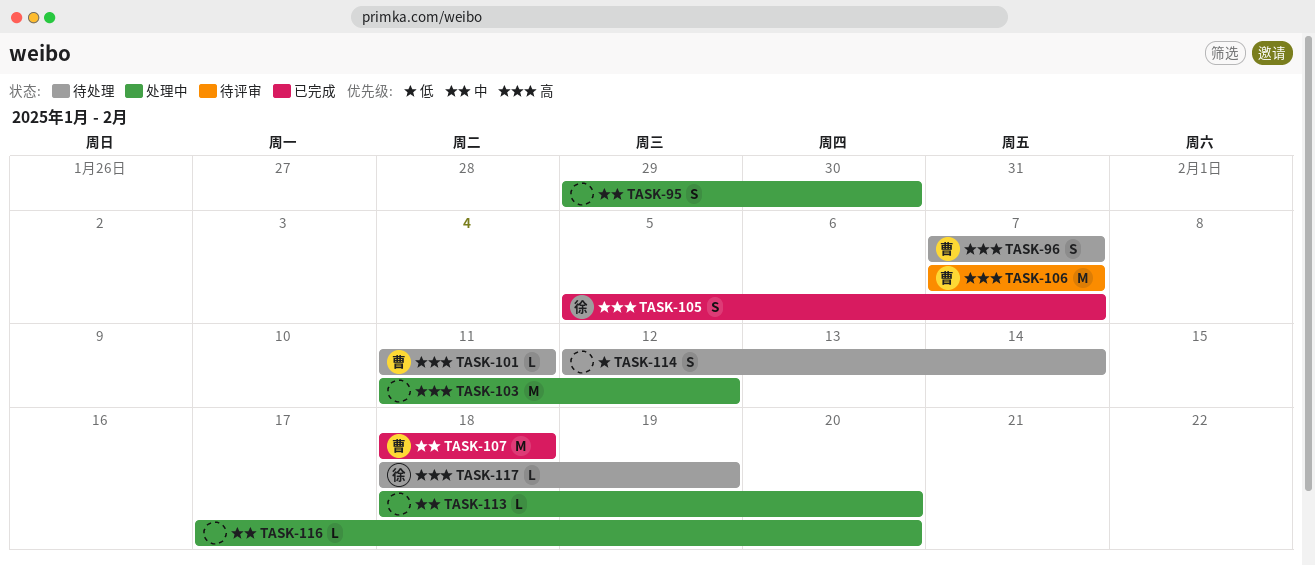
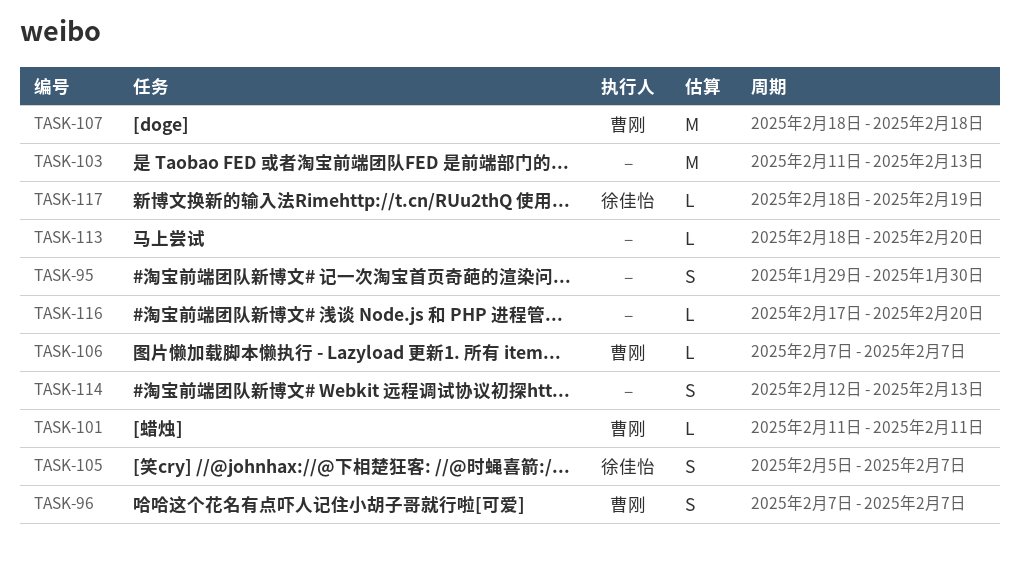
TASK-103, due: Feb 12 -> Feb 13
TASK-106, estimate: M -> L
TASK-114, due: Feb 14 -> Feb 13

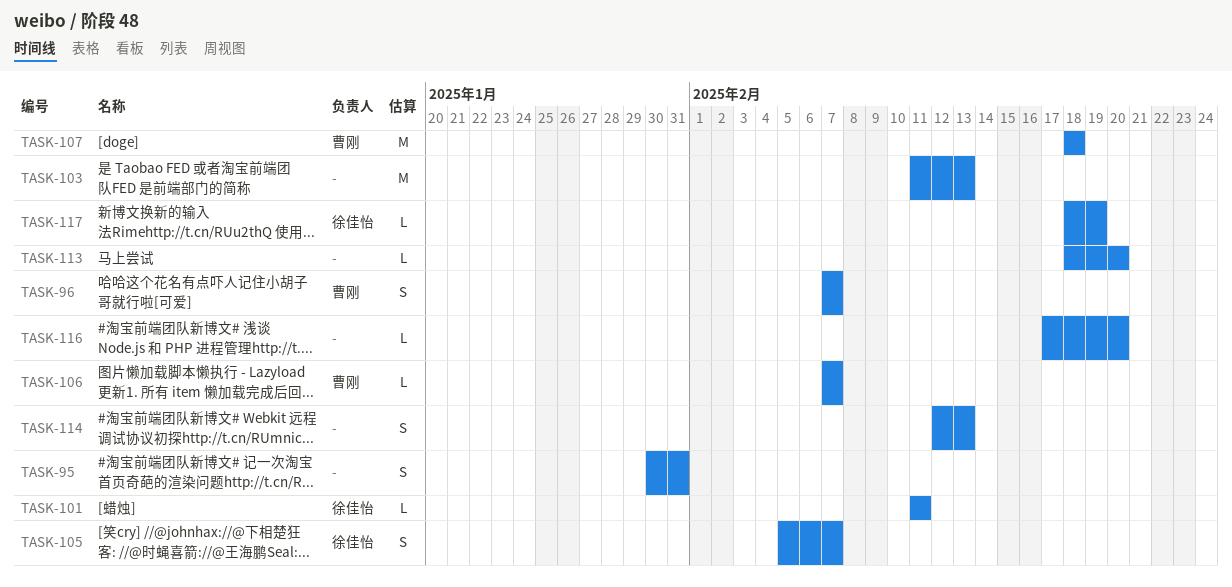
TASK-95, start: Jan 29 -> Jan 30
TASK-95, due: Jan 30 -> Jan 31
TASK-101, owner: 曹刚 -> 徐佳怡

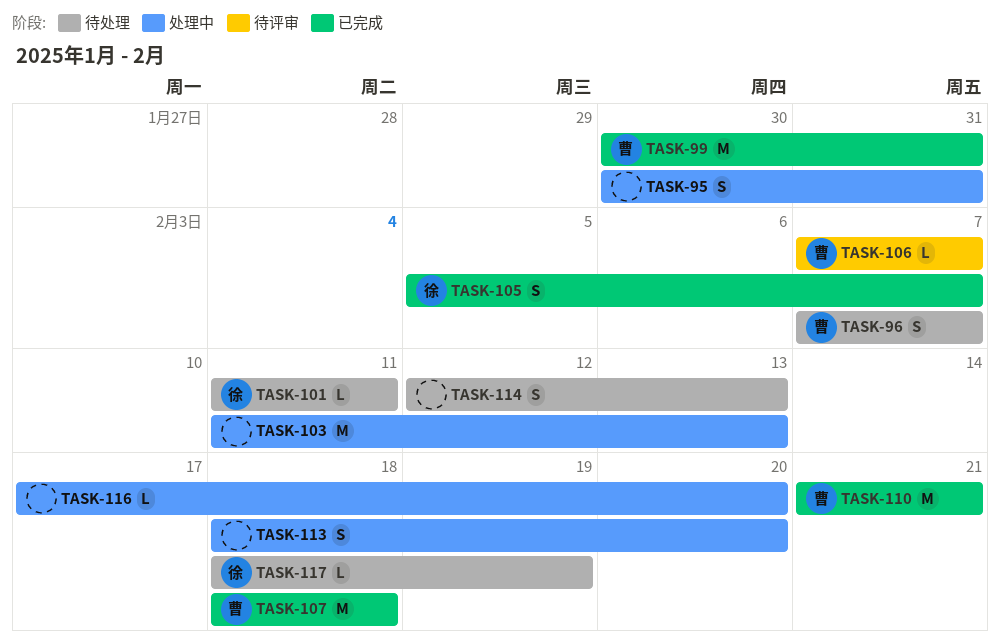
TASK-99: none -> present
TASK-110: none -> present
TASK-113, estimate: L -> S

